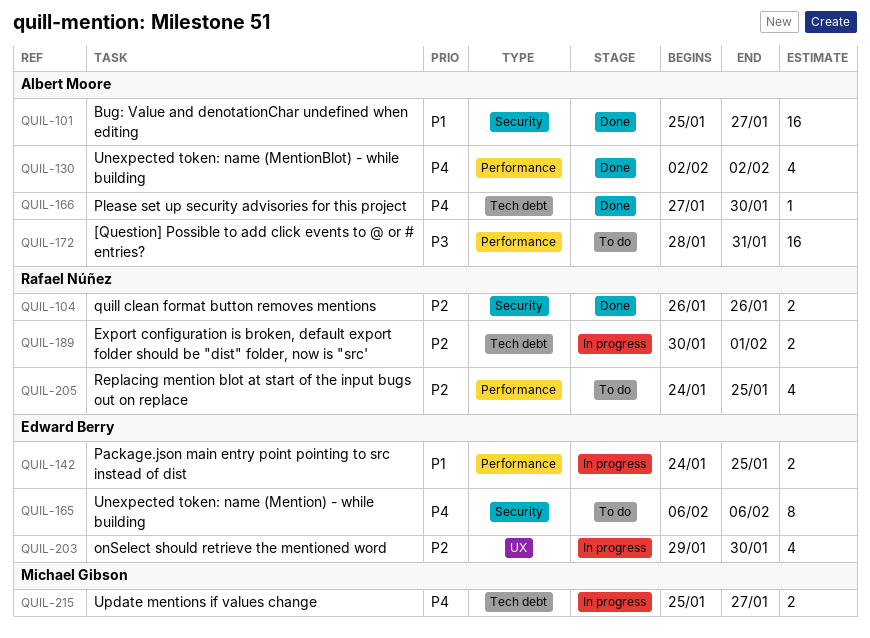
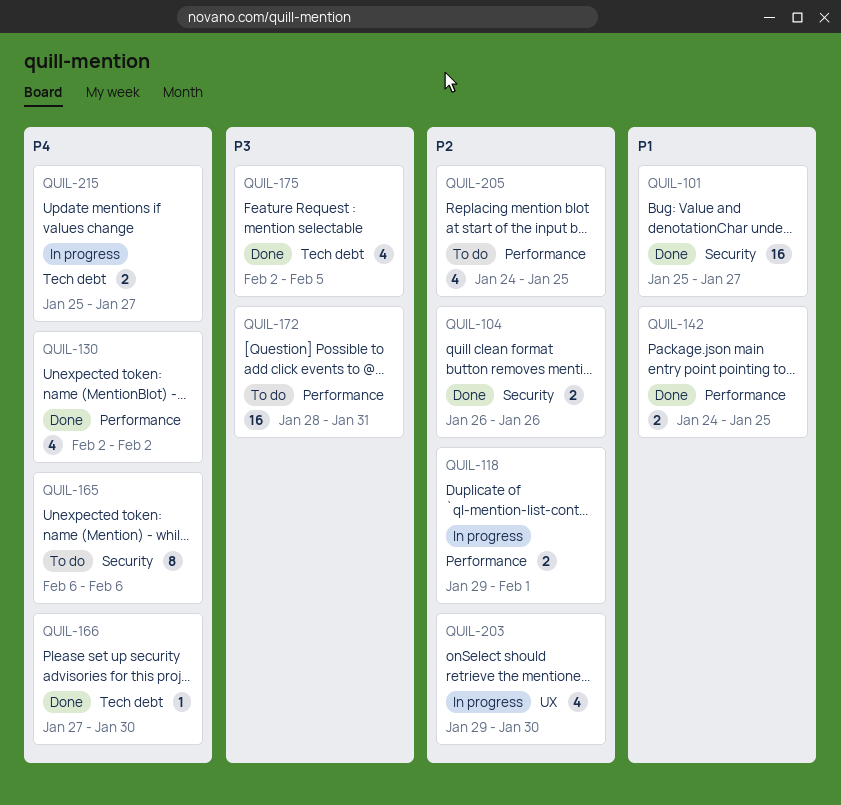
QUIL-118: none -> present
QUIL-142, status: In progress -> Done
QUIL-175: none -> present
QUIL-189: present -> none

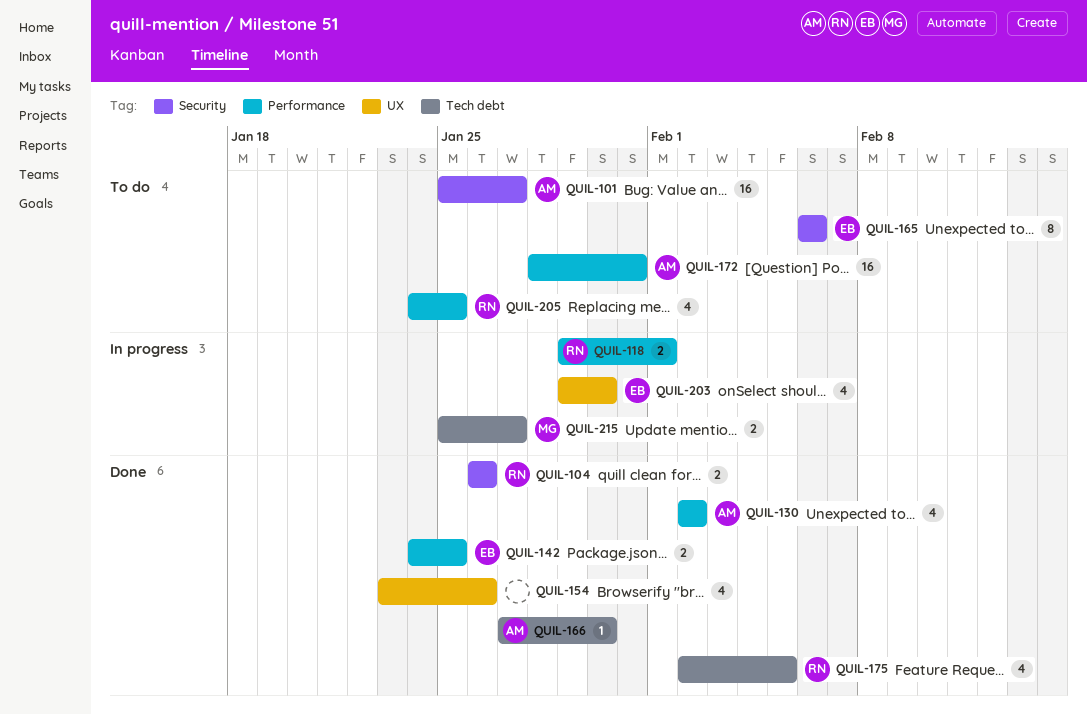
QUIL-101, status: Done -> To do
QUIL-154: none -> present

